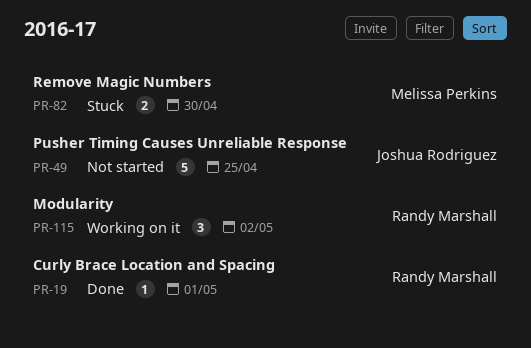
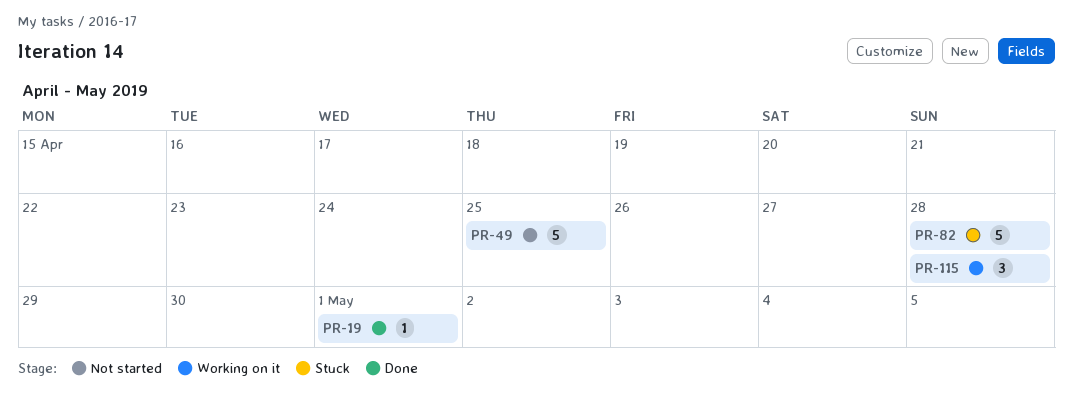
PR-82, estimate: 2 -> 5
PR-82, due: Apr 30 -> Apr 28
PR-115, due: May 2 -> Apr 28

